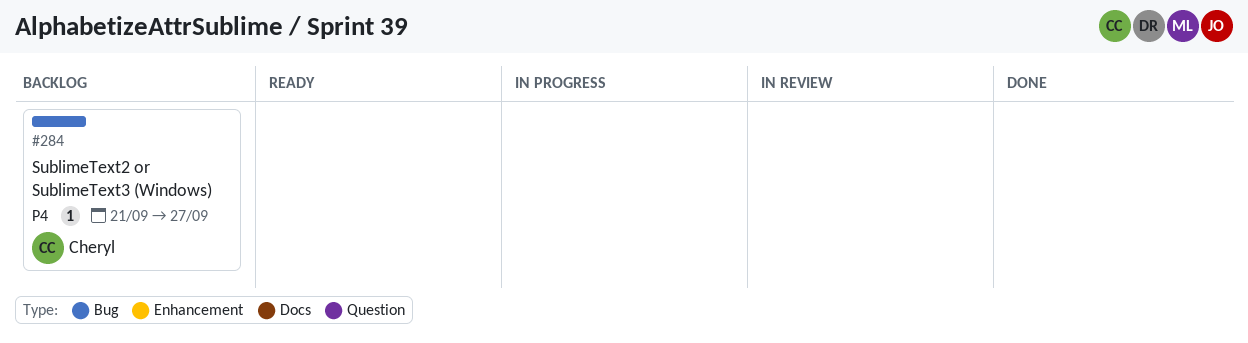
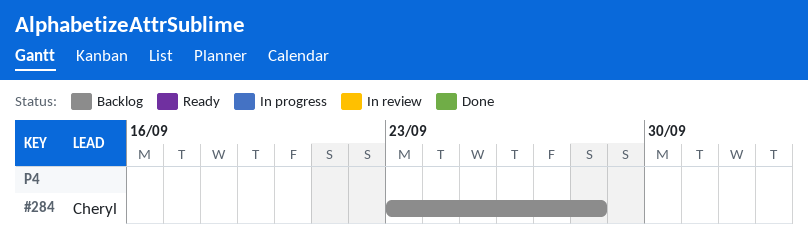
#284, start: Sep 21 -> Sep 23
#284, due: Sep 27 -> Sep 28

